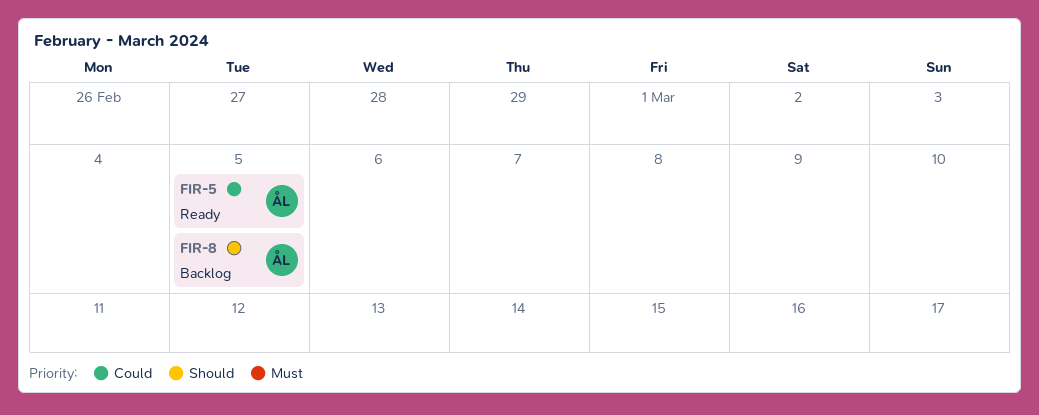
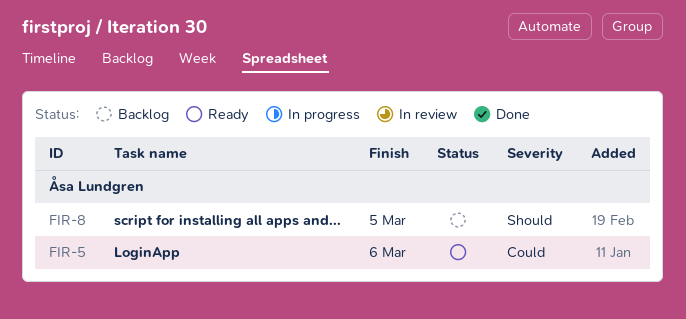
FIR-5, due: Mar 5 -> Mar 6

